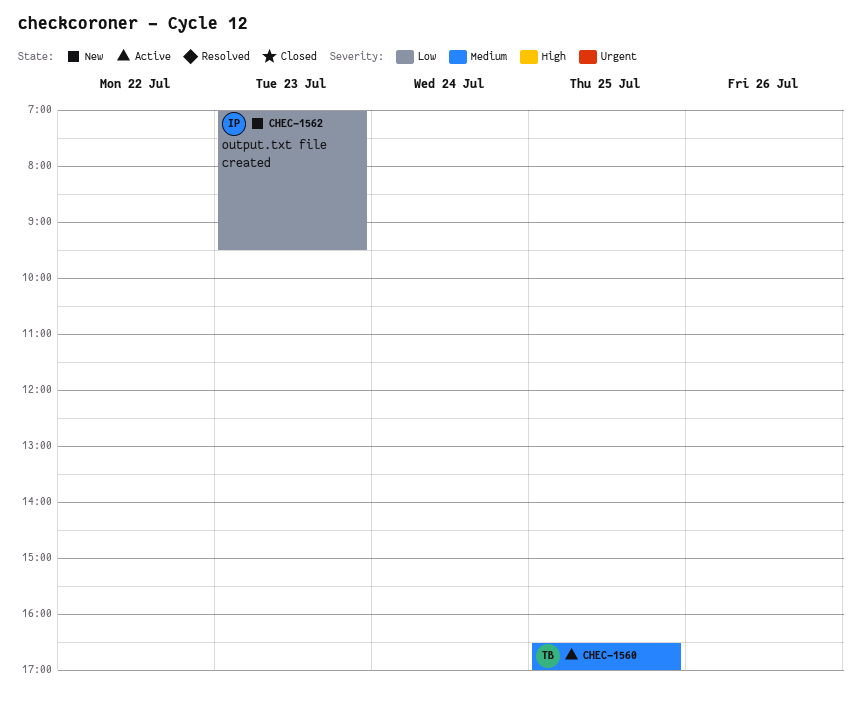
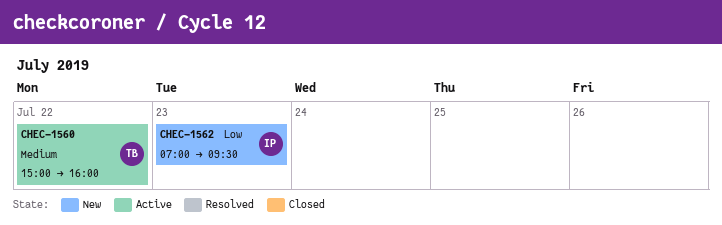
CHEC-1560, day: Jul 25 -> Jul 22
CHEC-1560, begins: 16:30 -> 15:00
CHEC-1560, ends: 17:00 -> 16:00

